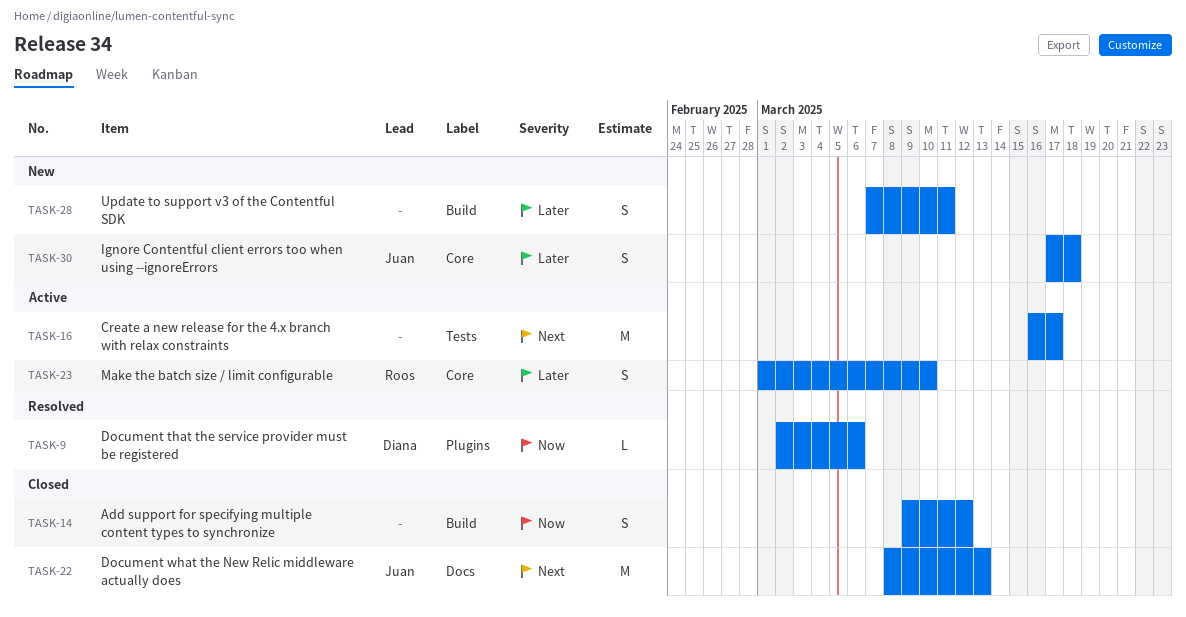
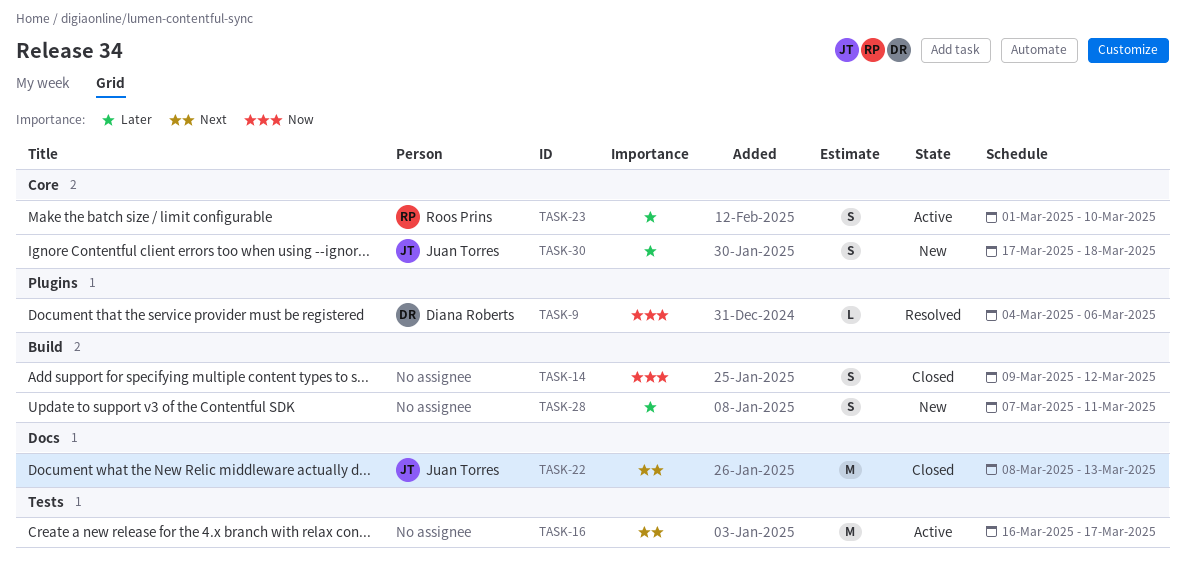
TASK-9, start: Mar 2 -> Mar 4

